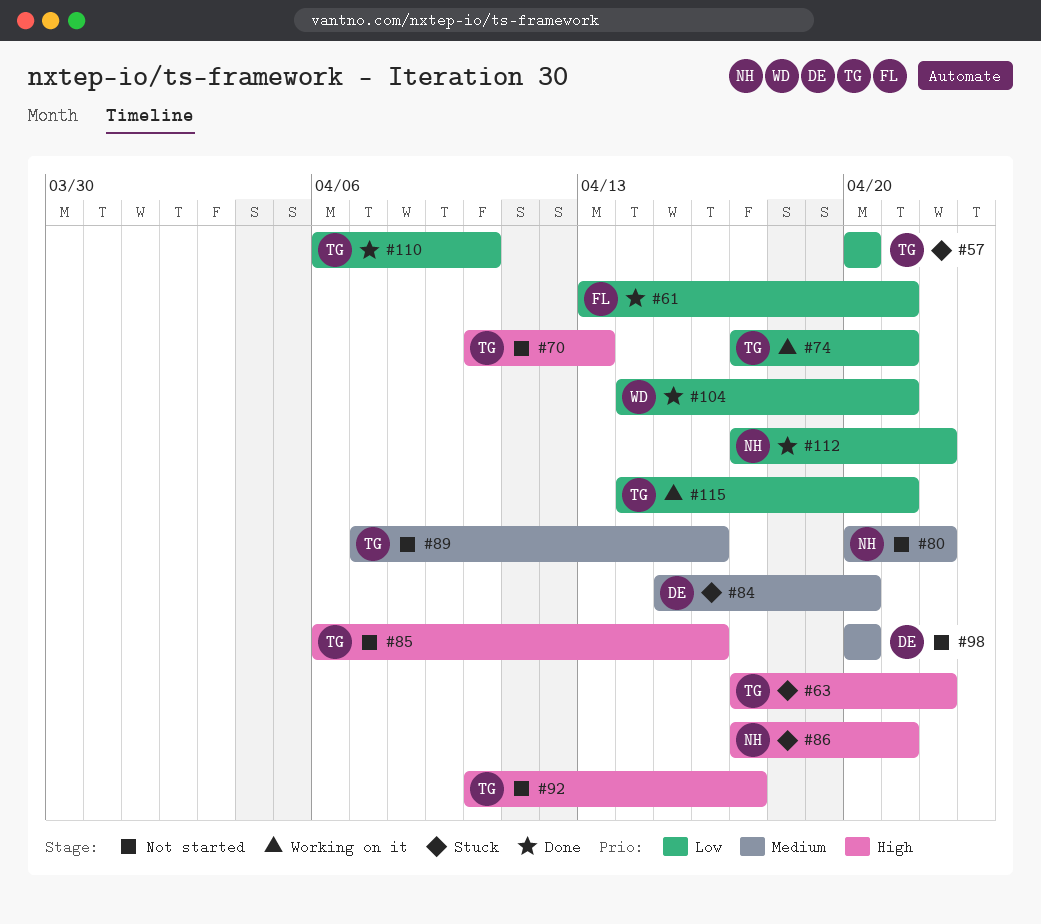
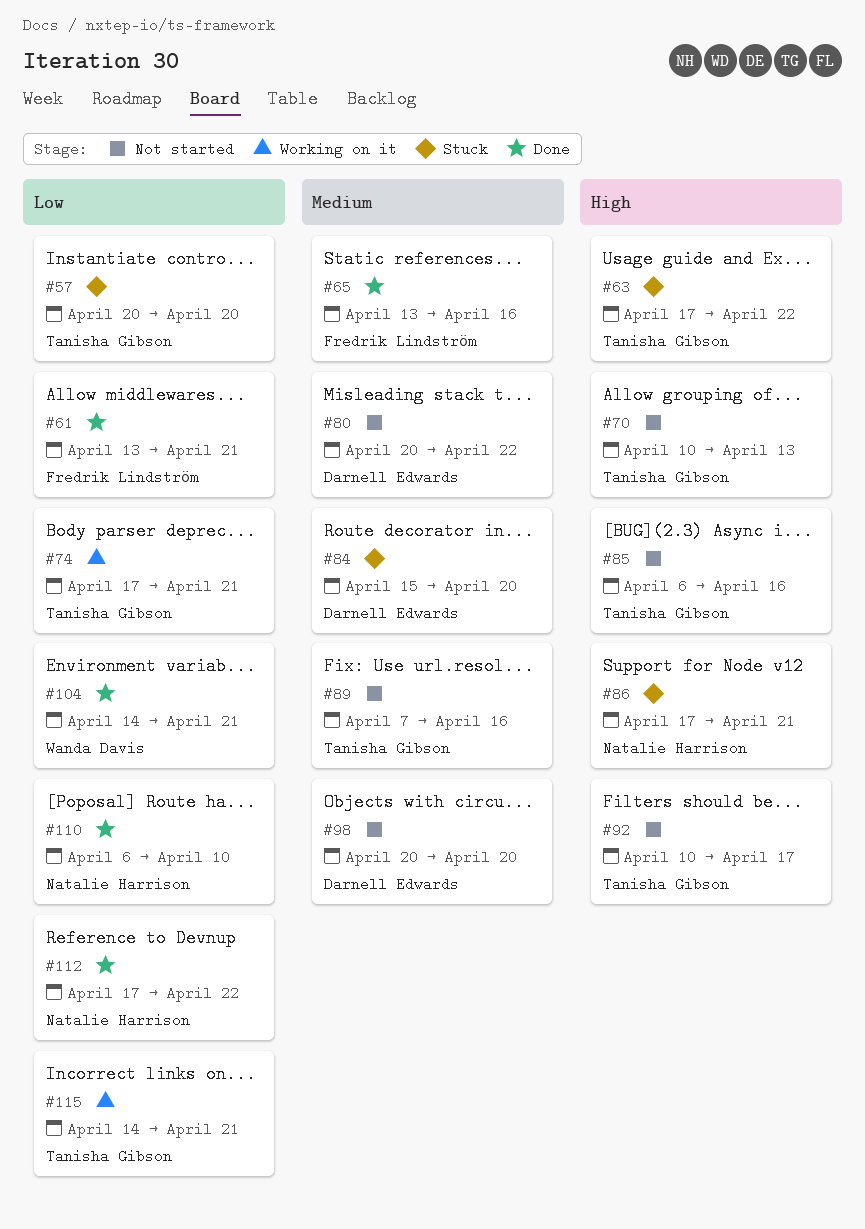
#65: none -> present
#80, owner: Natalie Harrison -> Darnell Edwards
#110, owner: Tanisha Gibson -> Natalie Harrison

